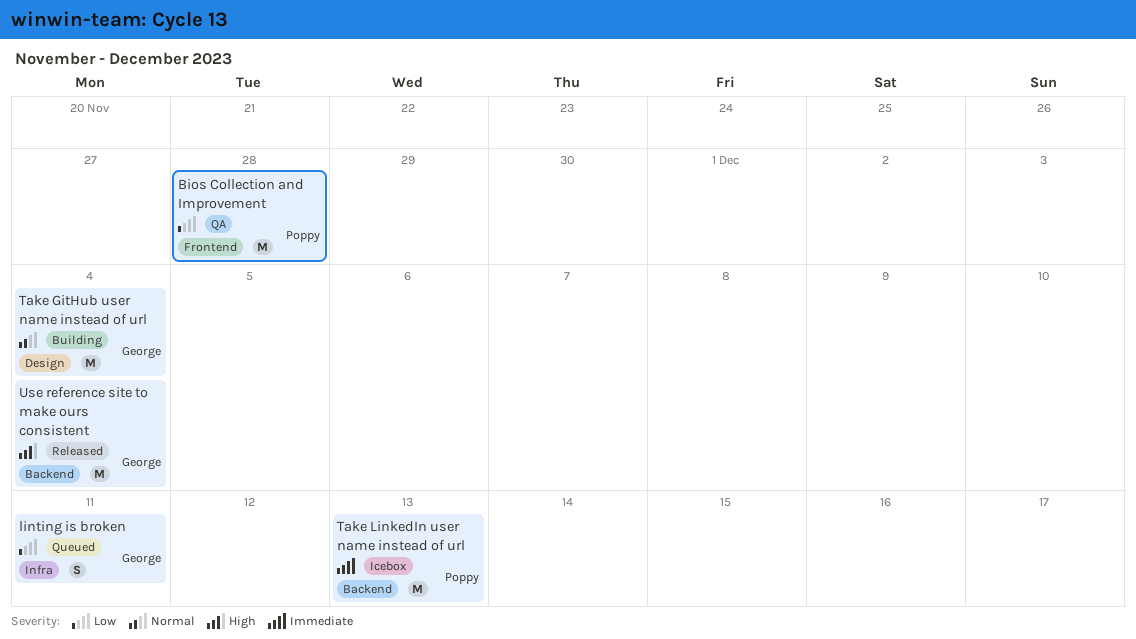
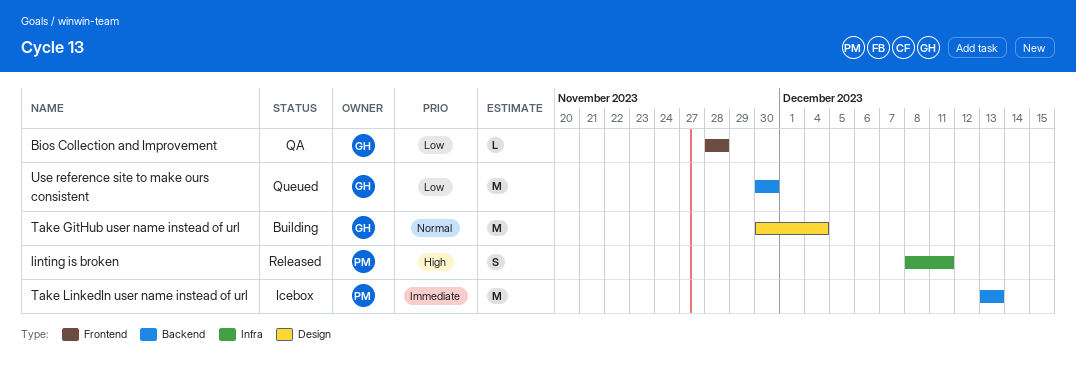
Bios Collection and Improvement, owner: Poppy -> George
Bios Collection and Improvement, estimate: M -> L
linting is broken, status: Queued -> Released
linting is broken, owner: George -> Poppy
linting is broken, priority: Low -> High
Use reference site to make ours consistent, status: Released -> Queued
Use reference site to make ours consistent, priority: High -> Low
Use reference site to make ours consistent, due: Dec 4 -> Nov 30

